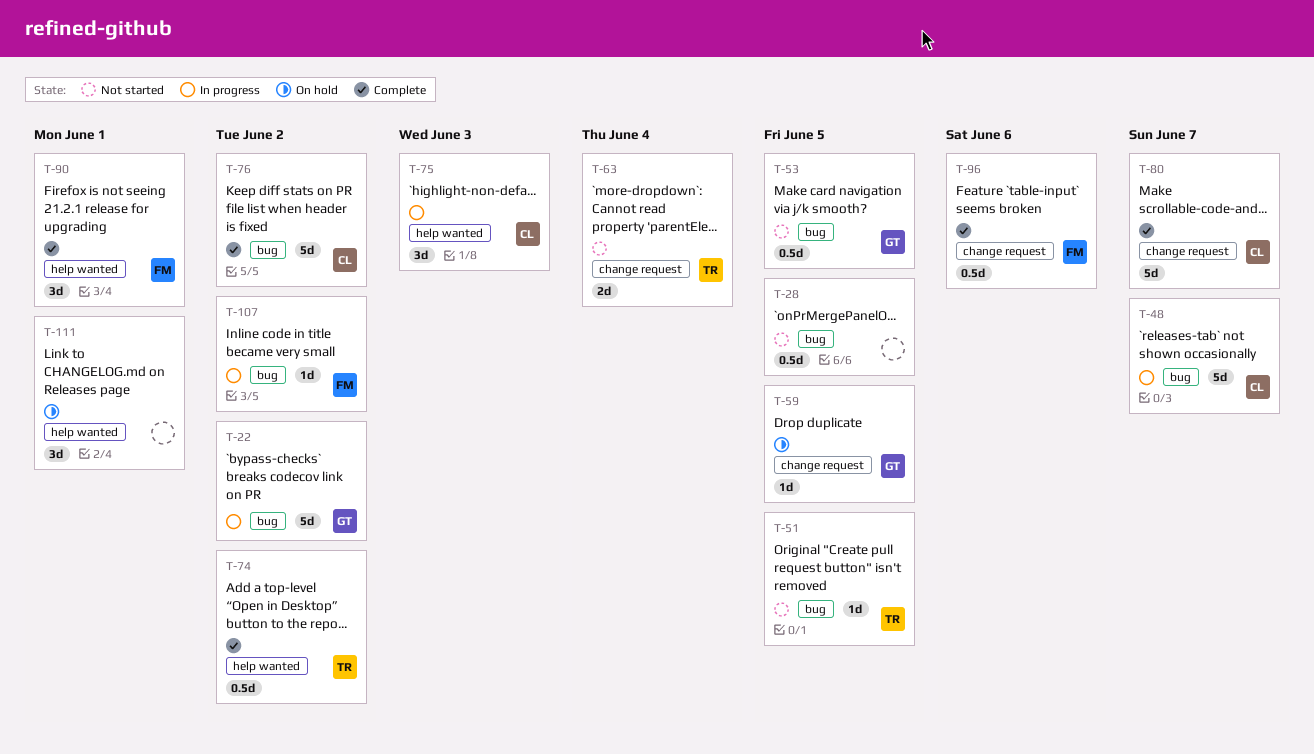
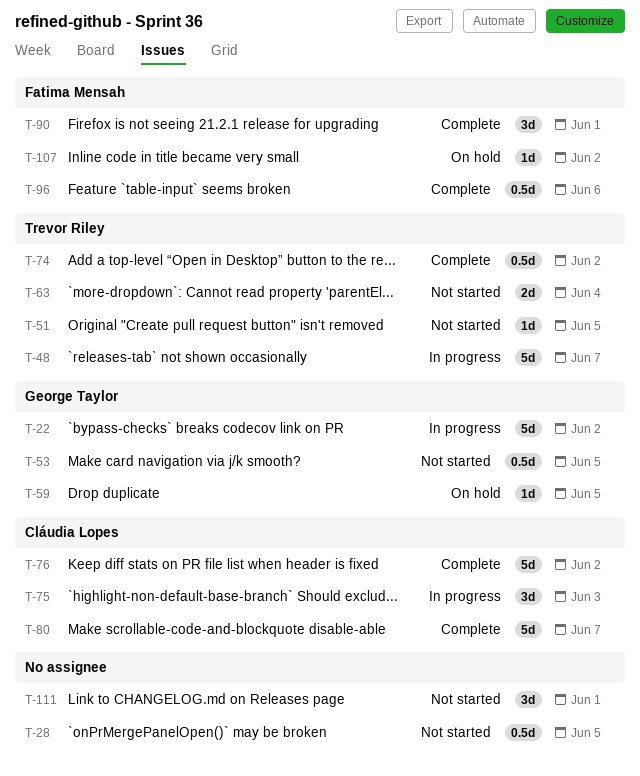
T-48, owner: Cláudia Lopes -> Trevor Riley
T-107, status: In progress -> On hold
T-111, status: On hold -> Not started

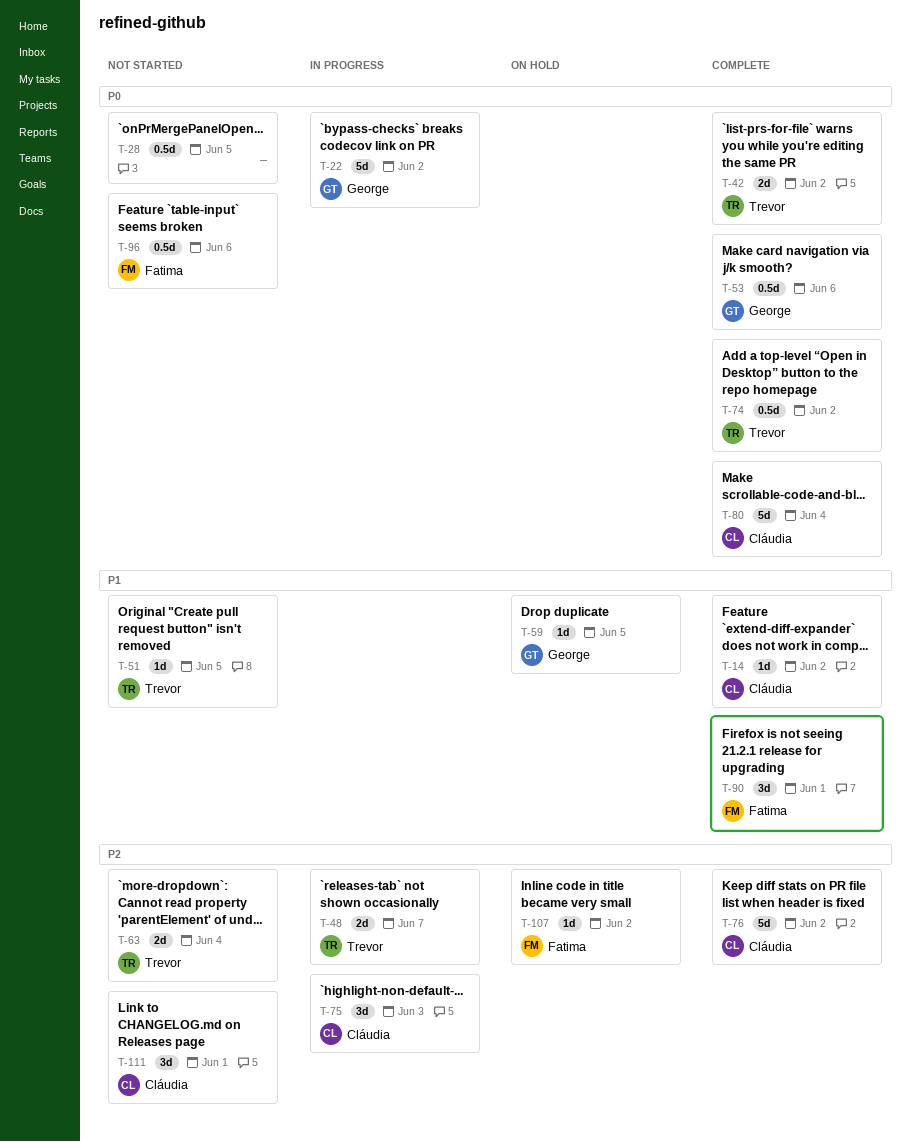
T-14: none -> present
T-42: none -> present
T-48, estimate: 5d -> 2d
T-53, status: Not started -> Complete
T-53, due: Jun 5 -> Jun 6
T-80, due: Jun 7 -> Jun 4
T-96, status: Complete -> Not started
T-111, owner: none -> Cláudia Lopes

